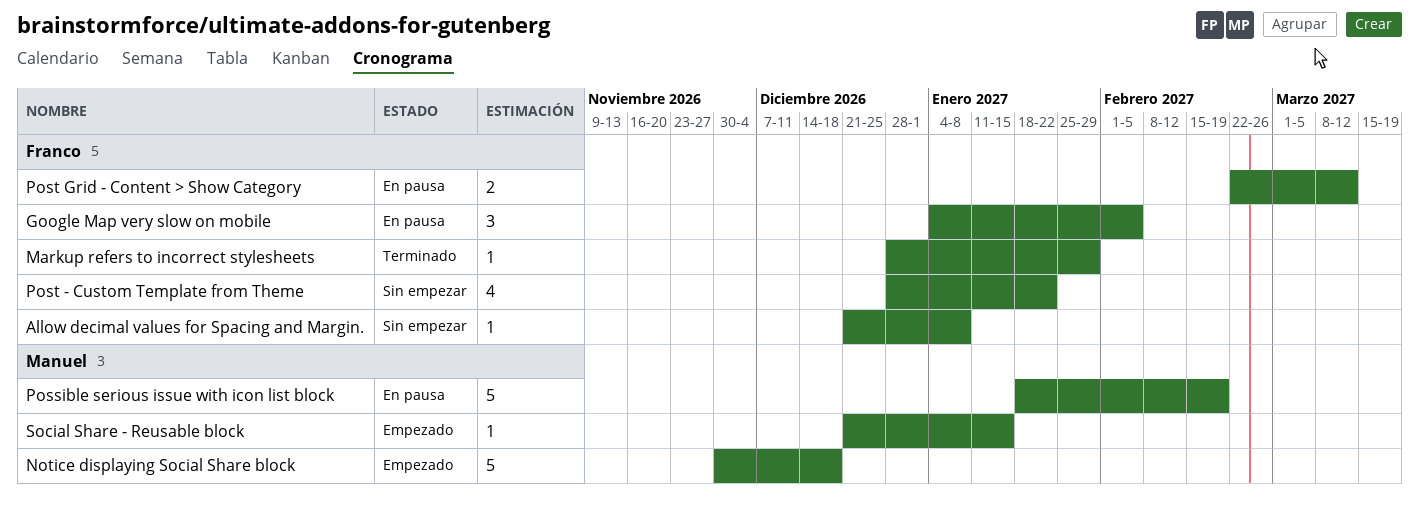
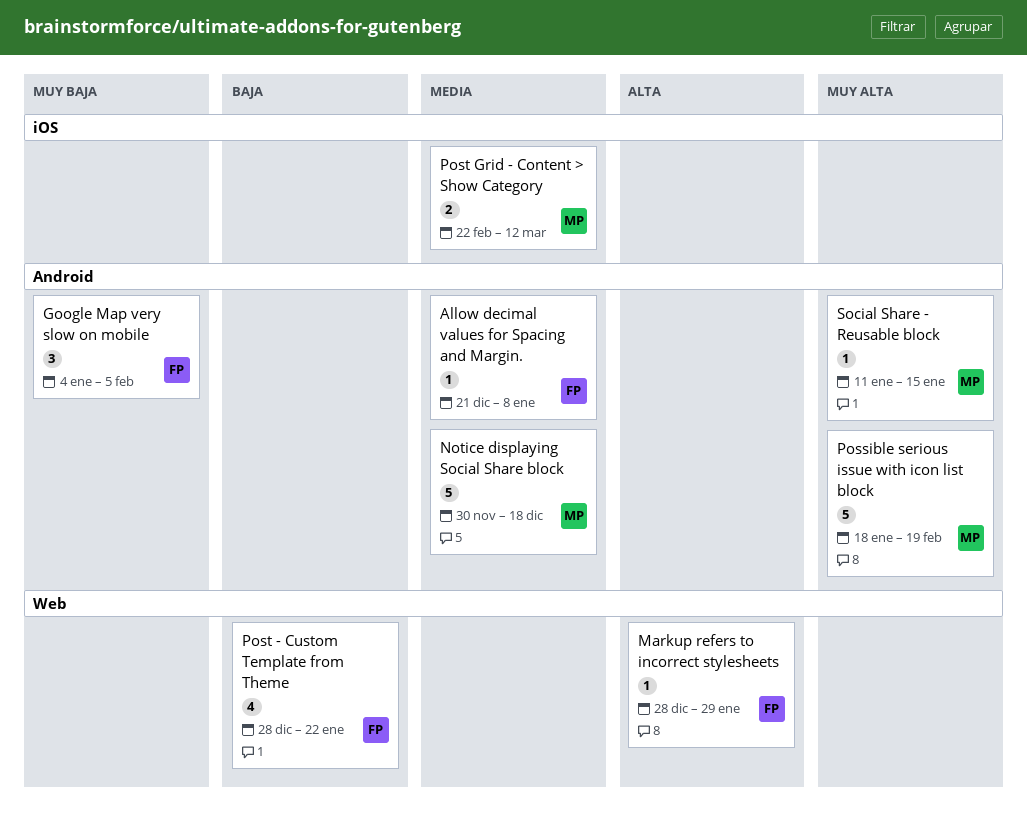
Post Grid - Content > Show Category, owner: Franco -> Manuel
Social Share - Reusable block, start: Dec 21 -> Jan 11

